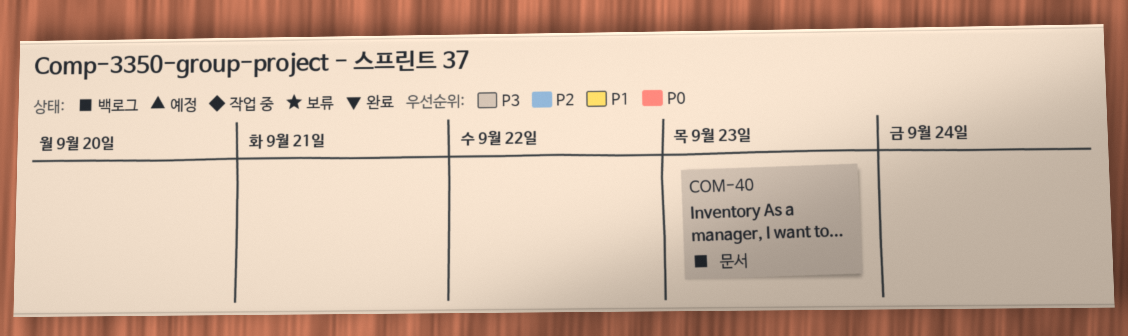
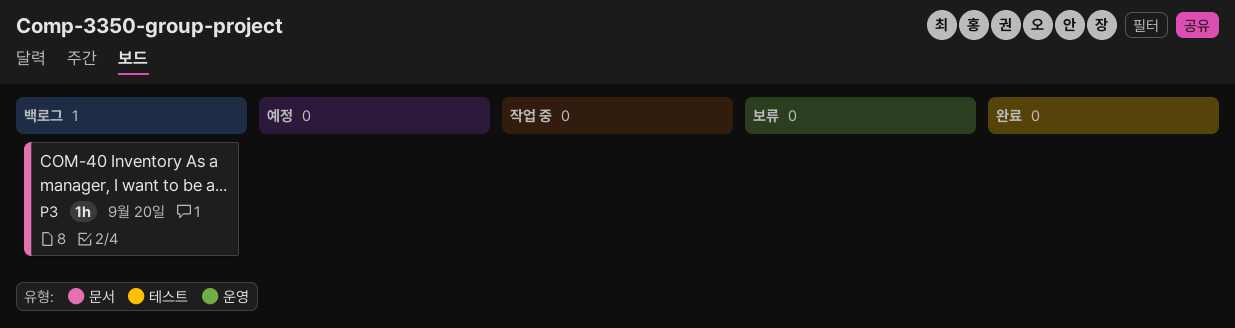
COM-40, due: Sep 23 -> Sep 20

